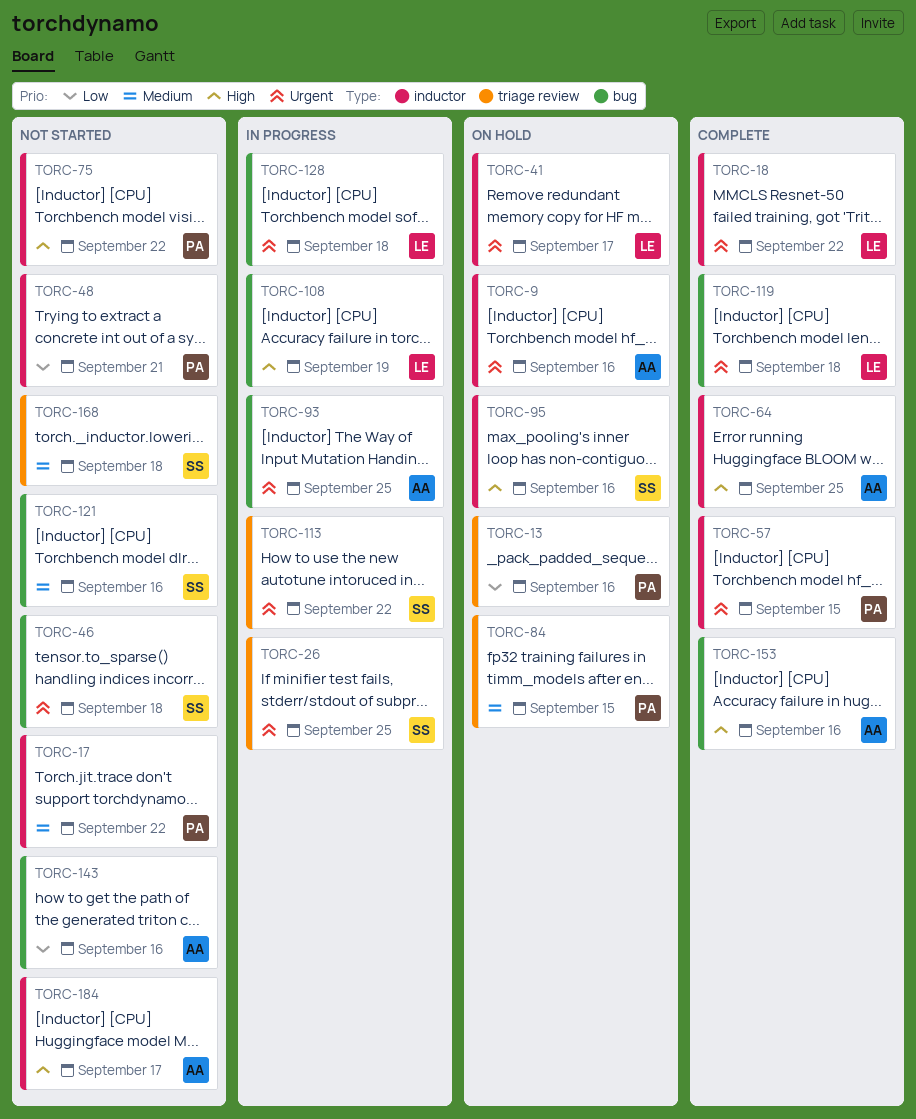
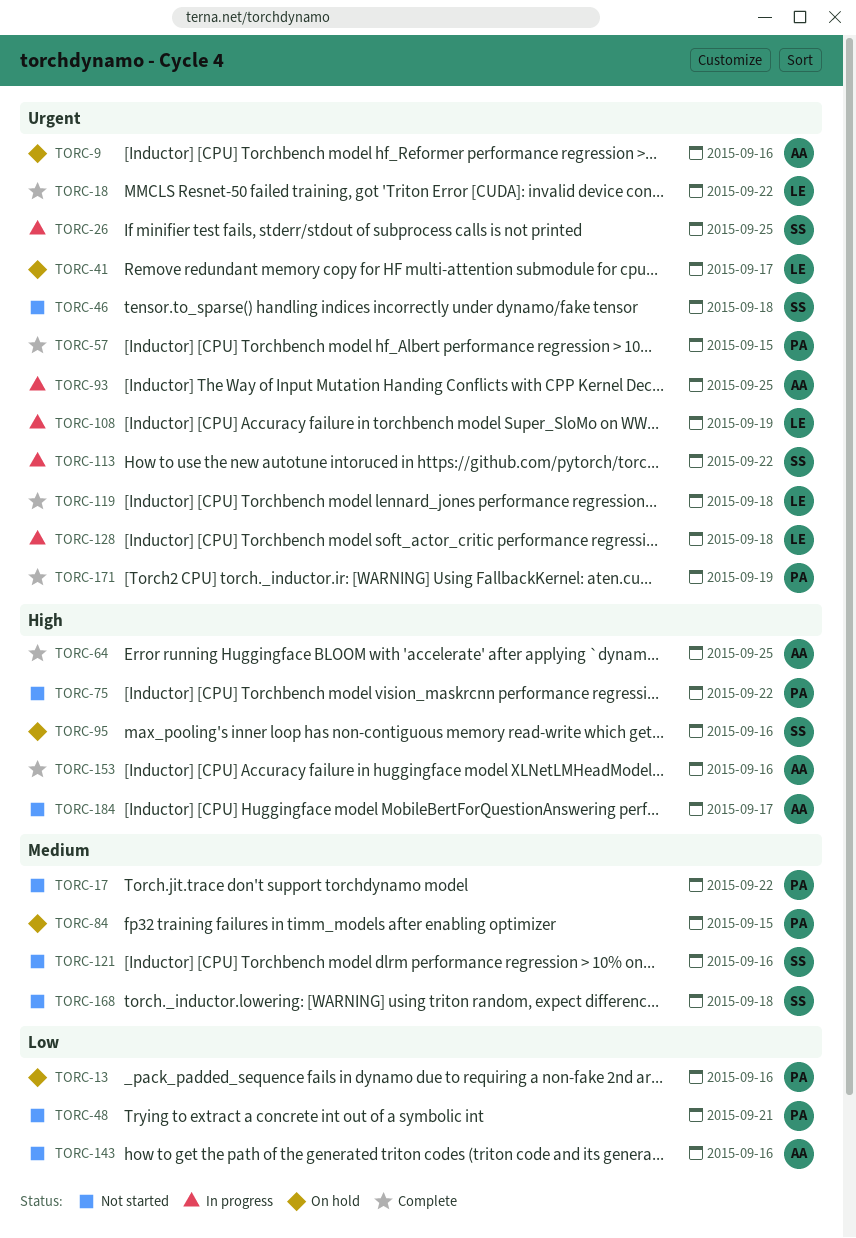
TORC-108, priority: High -> Urgent
TORC-171: none -> present

